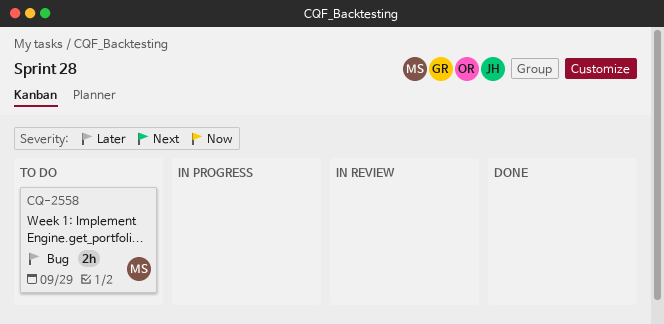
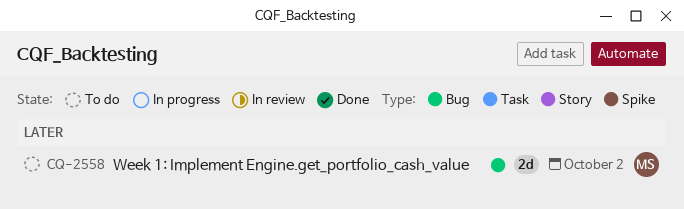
CQ-2558, estimate: 2h -> 2d
CQ-2558, due: Sep 29 -> Oct 2

